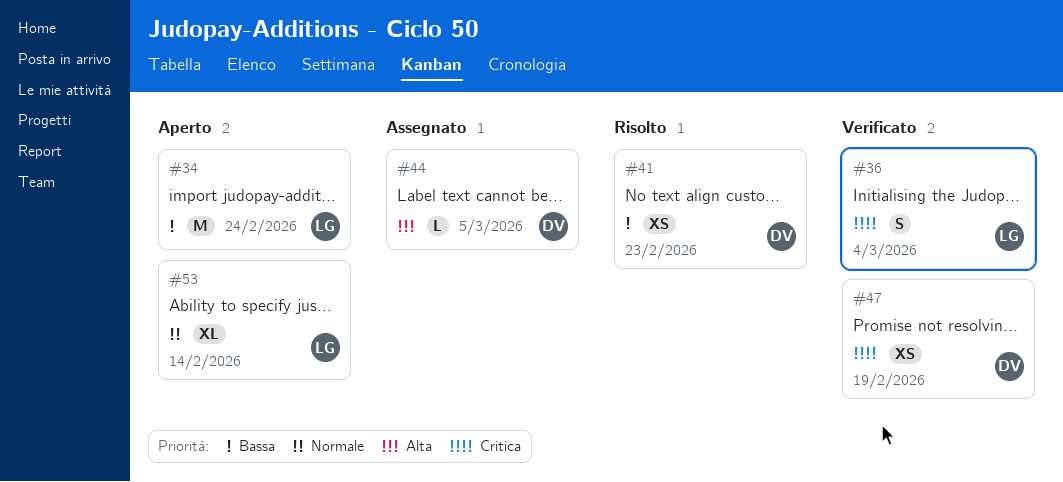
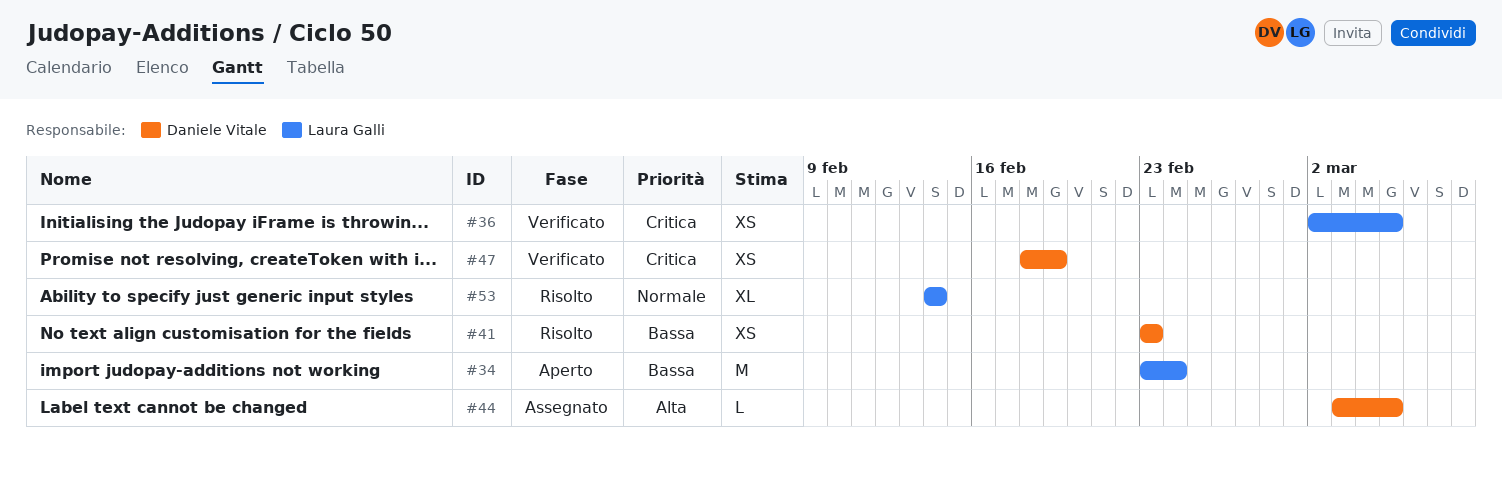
#36, estimate: S -> XS
#36, due: Mar 4 -> Mar 5
#53, status: Aperto -> Risolto

